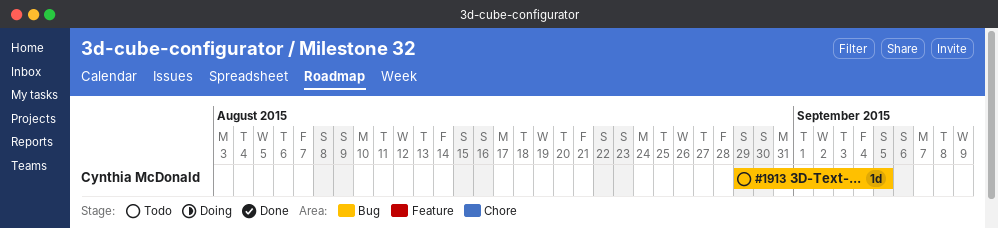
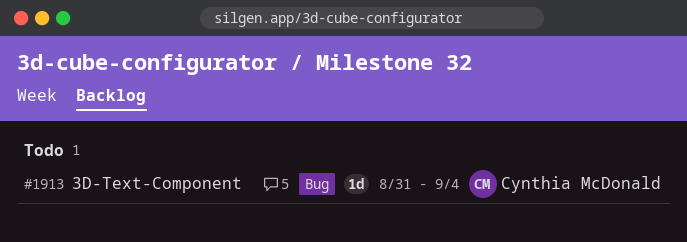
#1913, start: Aug 29 -> Aug 31
#1913, due: Sep 5 -> Sep 4

